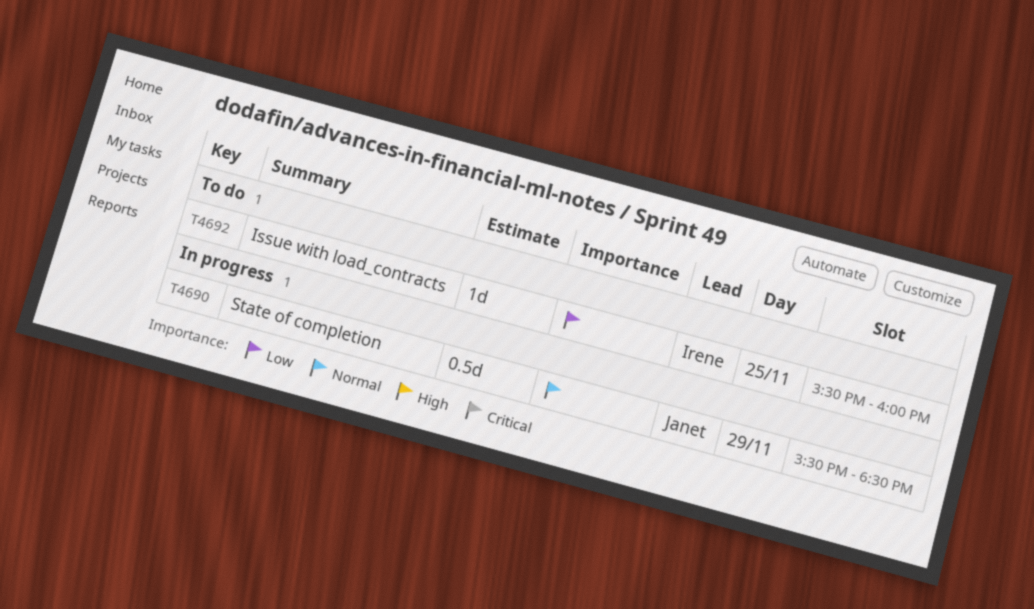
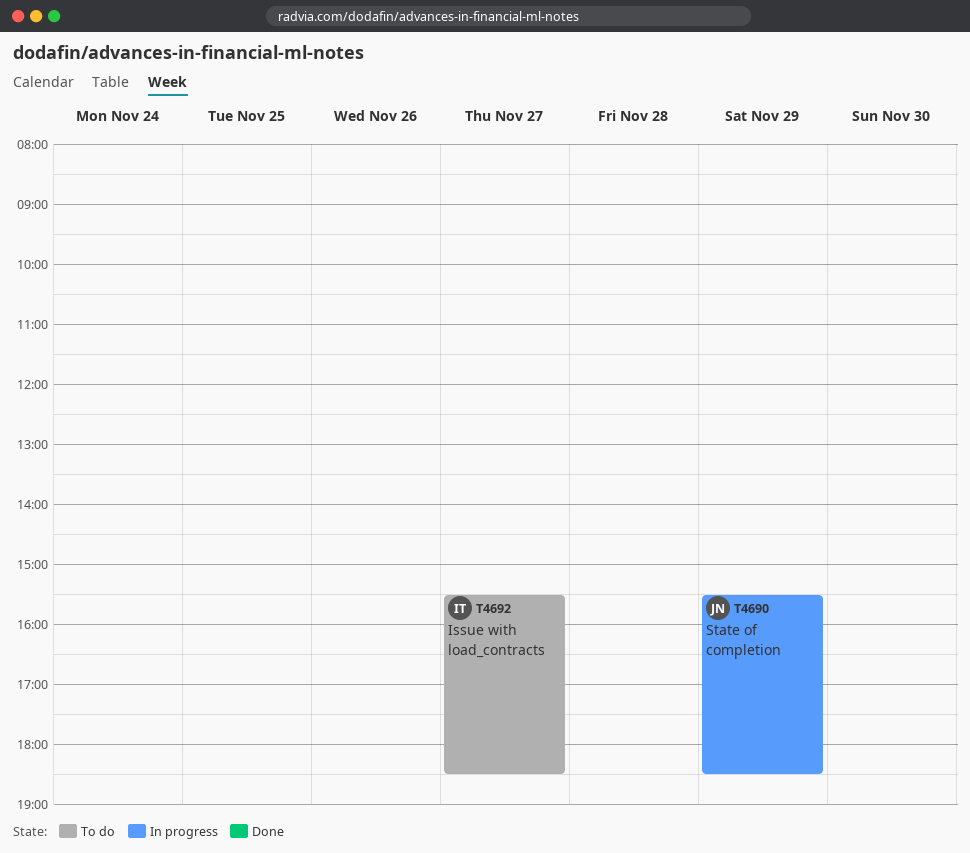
T4692, day: Nov 25 -> Nov 27
T4692, ends: 16:00 -> 18:30

